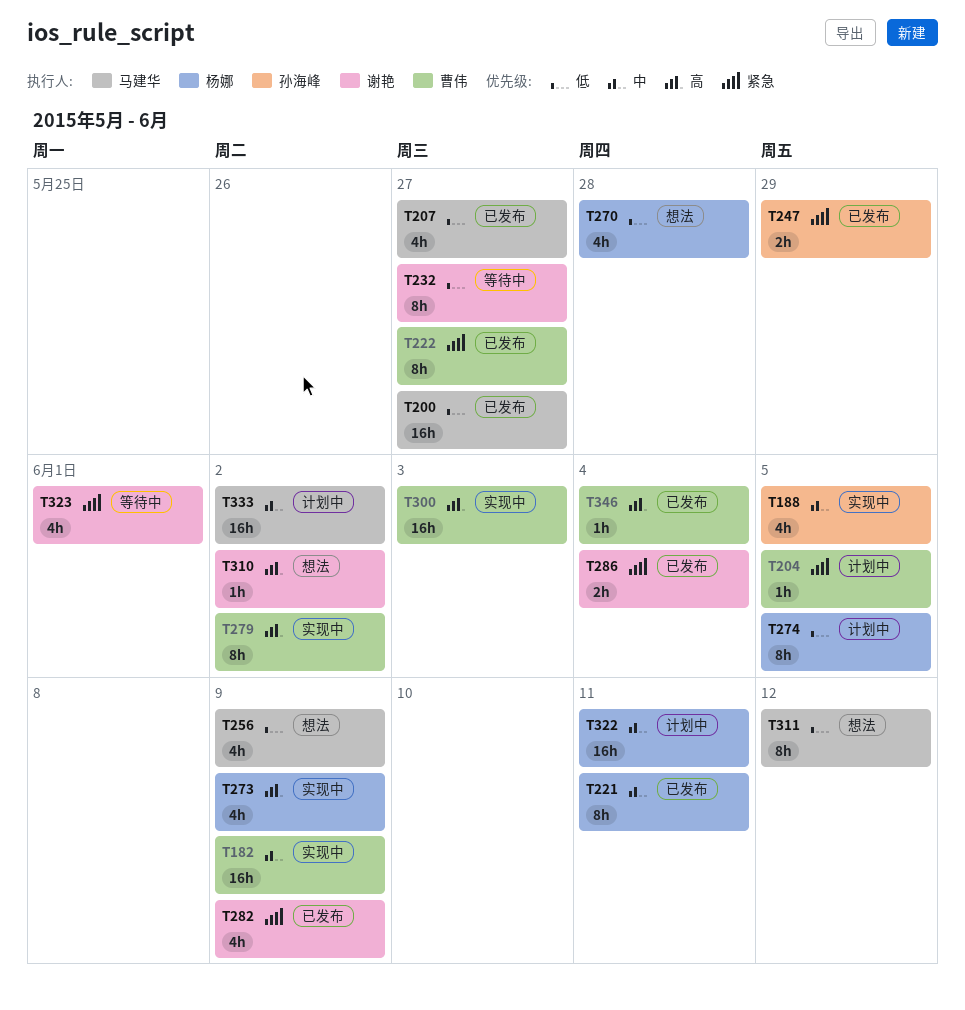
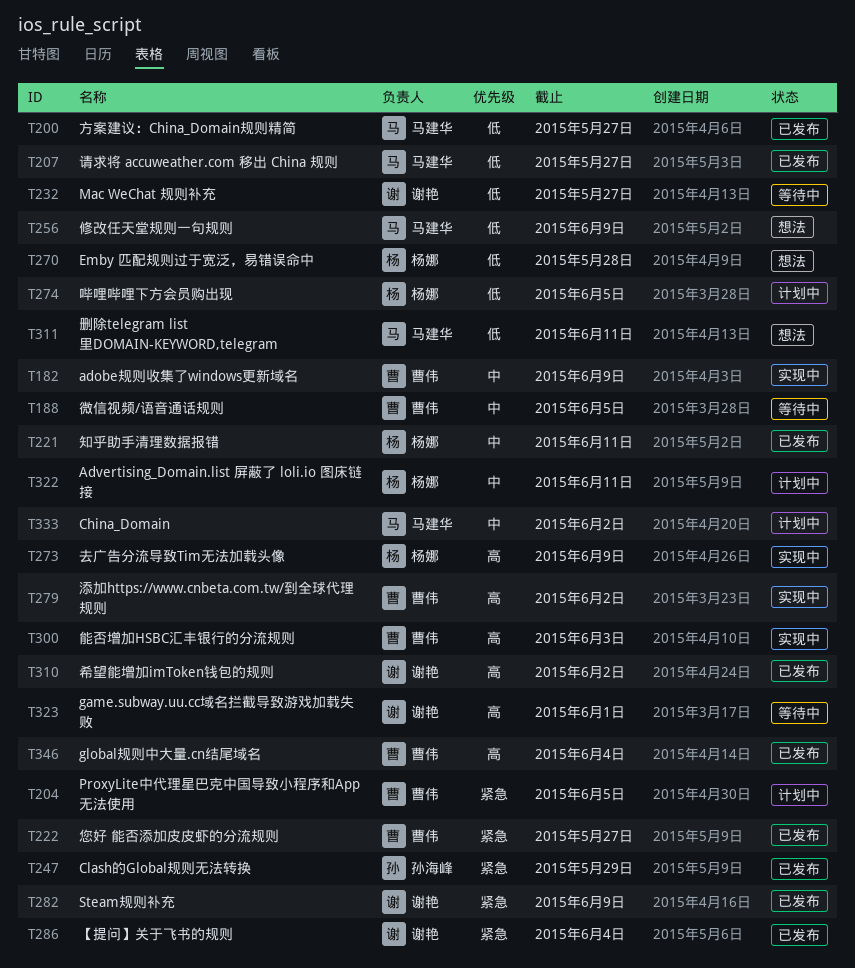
T188, status: 实现中 -> 等待中
T188, owner: 孙海峰 -> 曹伟
T310, status: 想法 -> 已发布
T311, due: Jun 12 -> Jun 11
T323, priority: 紧急 -> 高

